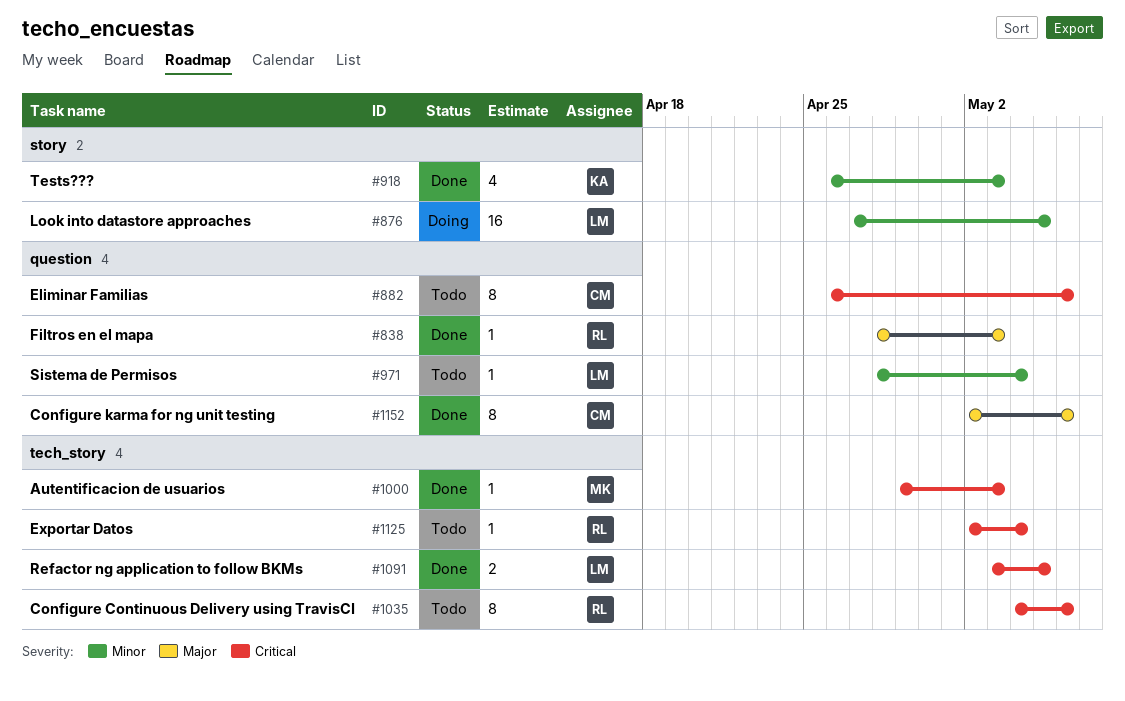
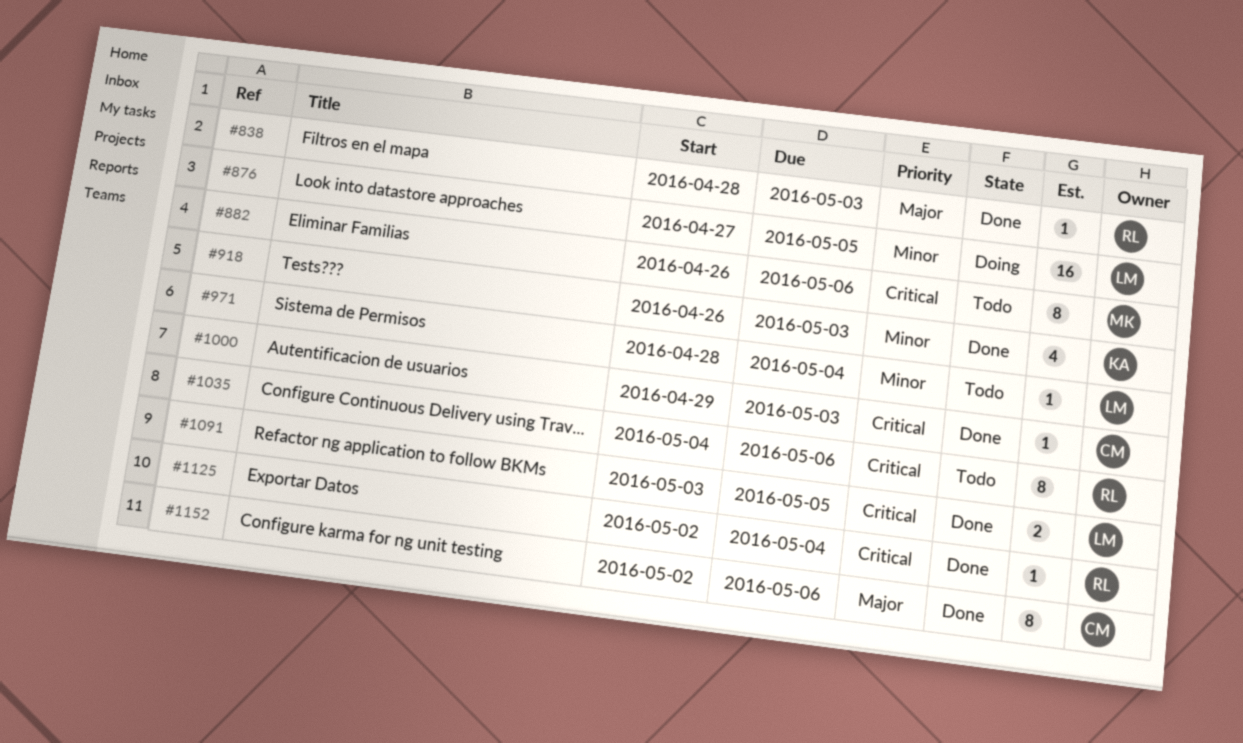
#882, owner: CM -> MK
#1000, owner: MK -> CM
#1125, status: Todo -> Done

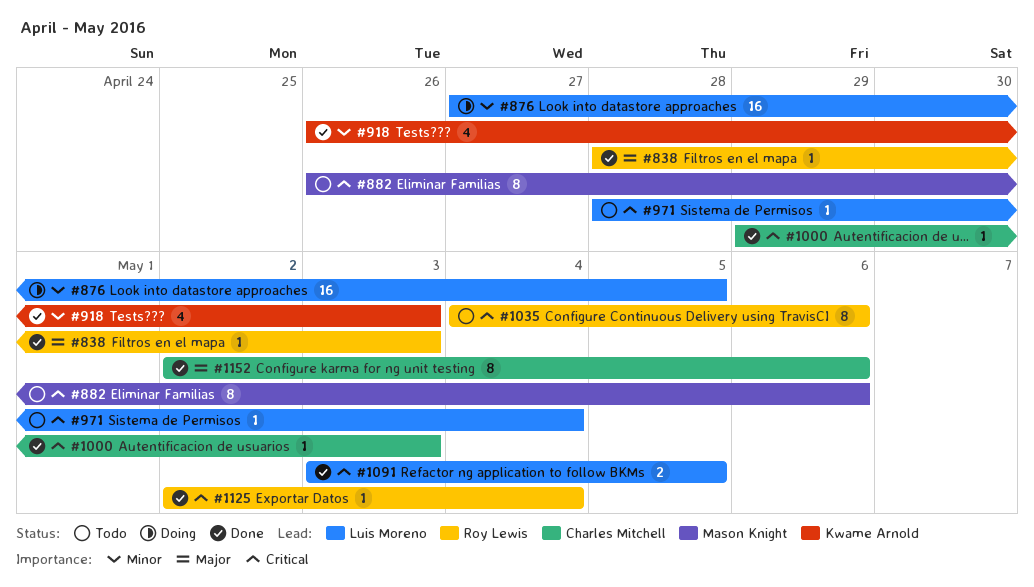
#971, priority: Minor -> Critical

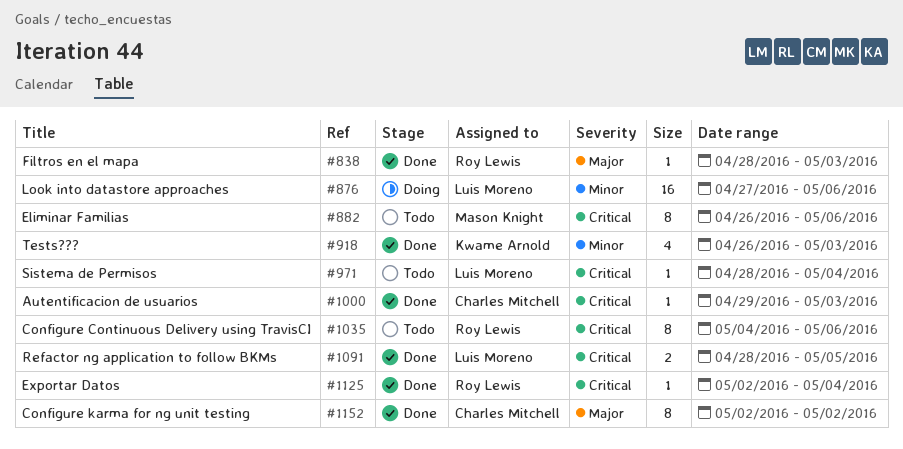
#876, due: May 5 -> May 6
#1091, start: May 3 -> Apr 28
#1152, due: May 6 -> May 2

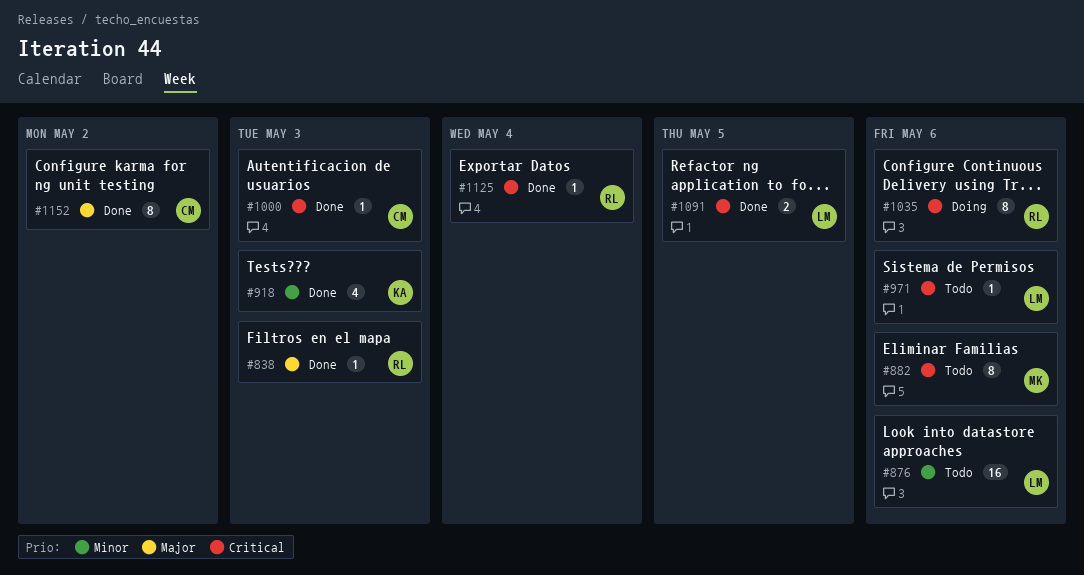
#876, status: Doing -> Todo
#971, due: May 4 -> May 6
#1035, status: Todo -> Doing

